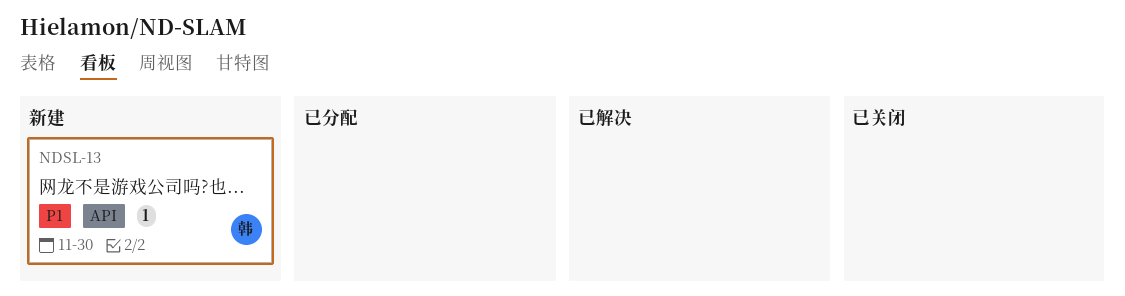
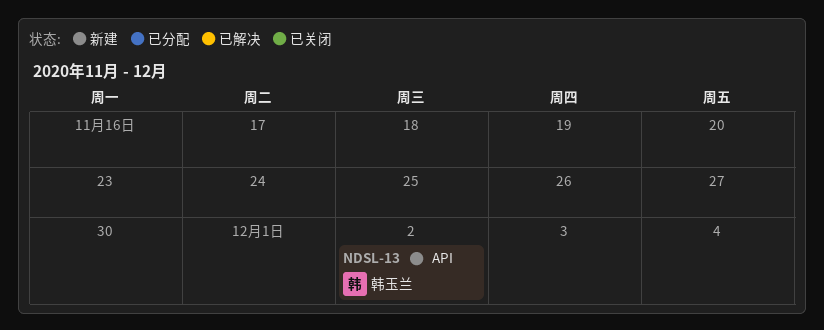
NDSL-13, due: Nov 30 -> Dec 2

